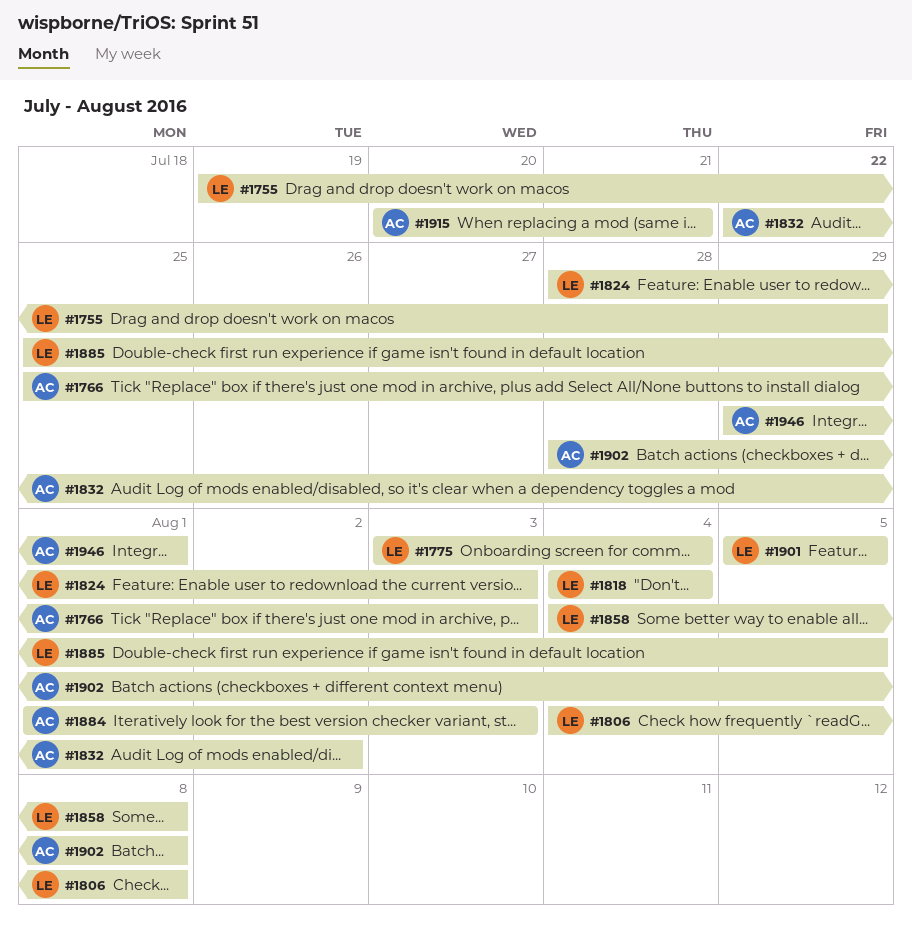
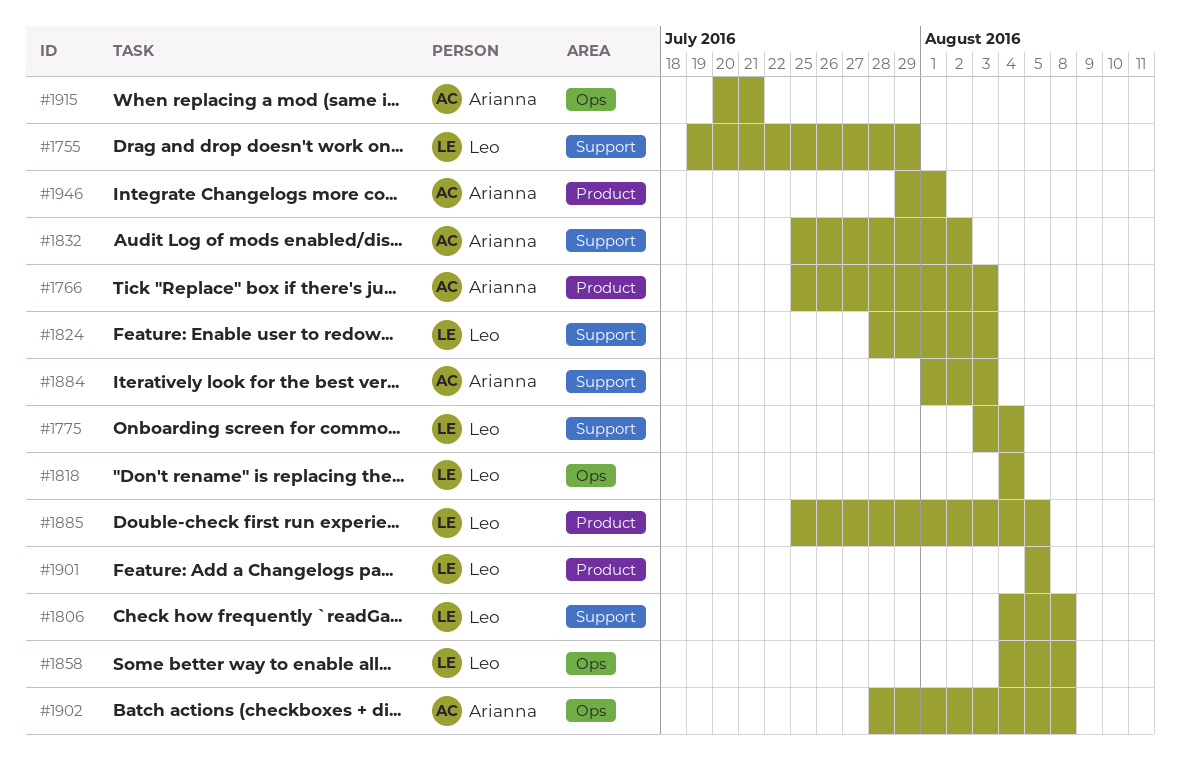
#1832, start: Jul 22 -> Jul 25

